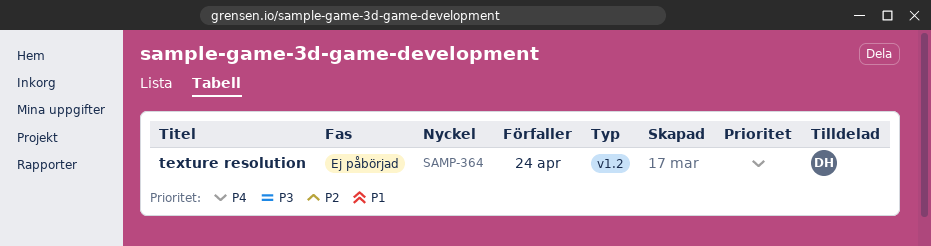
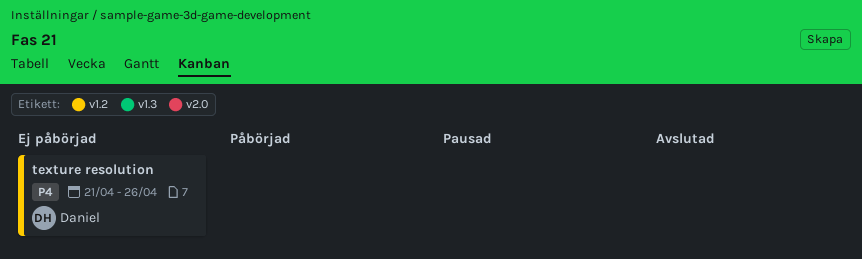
texture resolution, due: Apr 24 -> Apr 26

